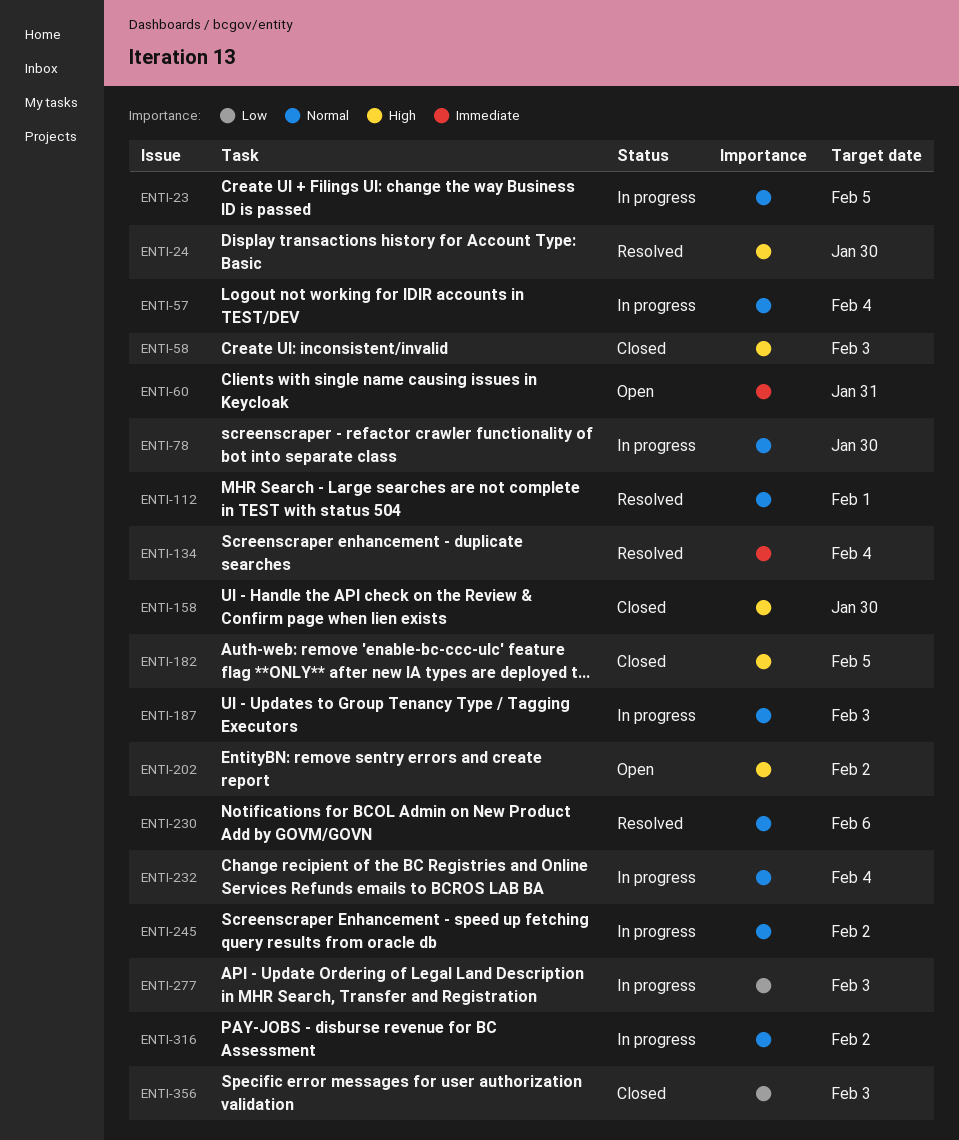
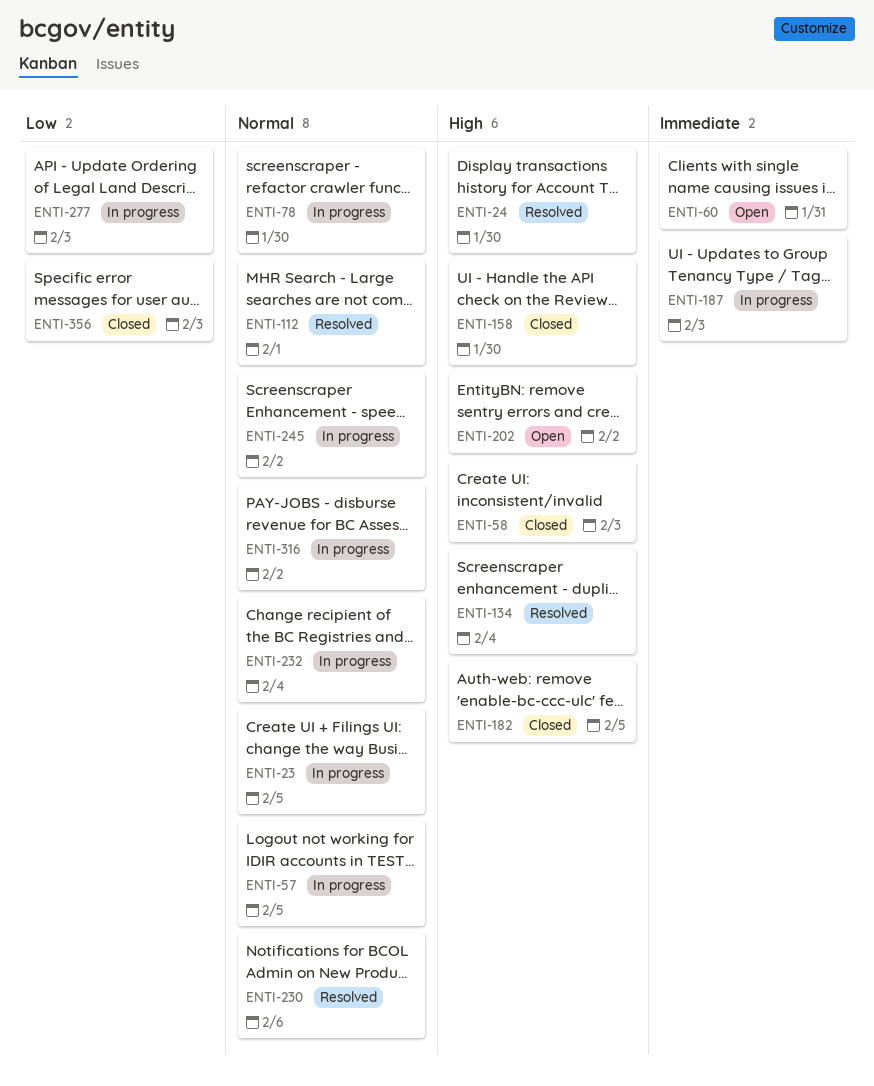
ENTI-57, due: Feb 4 -> Feb 5
ENTI-134, priority: Immediate -> High
ENTI-187, priority: Normal -> Immediate

